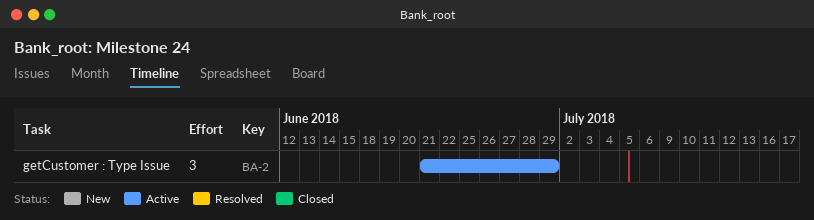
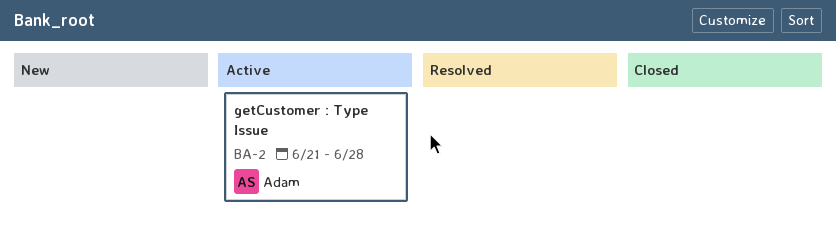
BA-2, due: Jun 29 -> Jun 28

